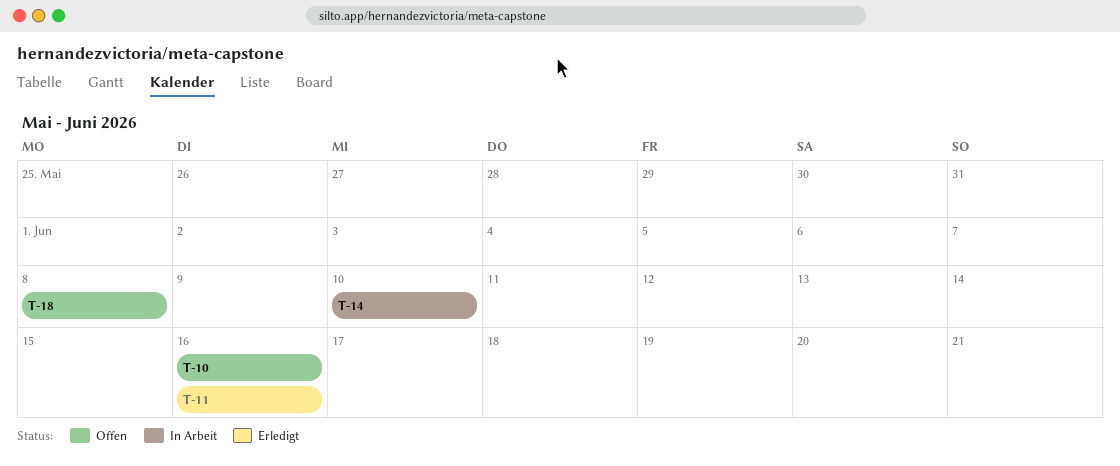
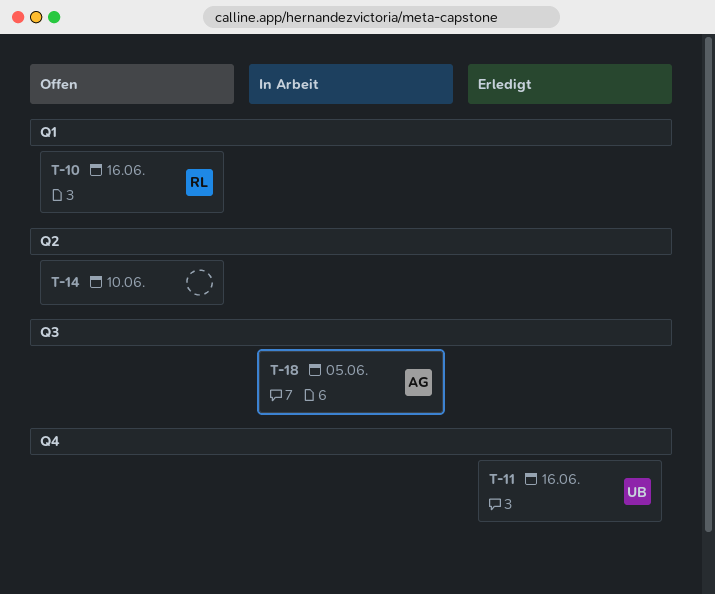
T-14, status: In Arbeit -> Offen
T-18, status: Offen -> In Arbeit
T-18, due: Jun 8 -> Jun 5

